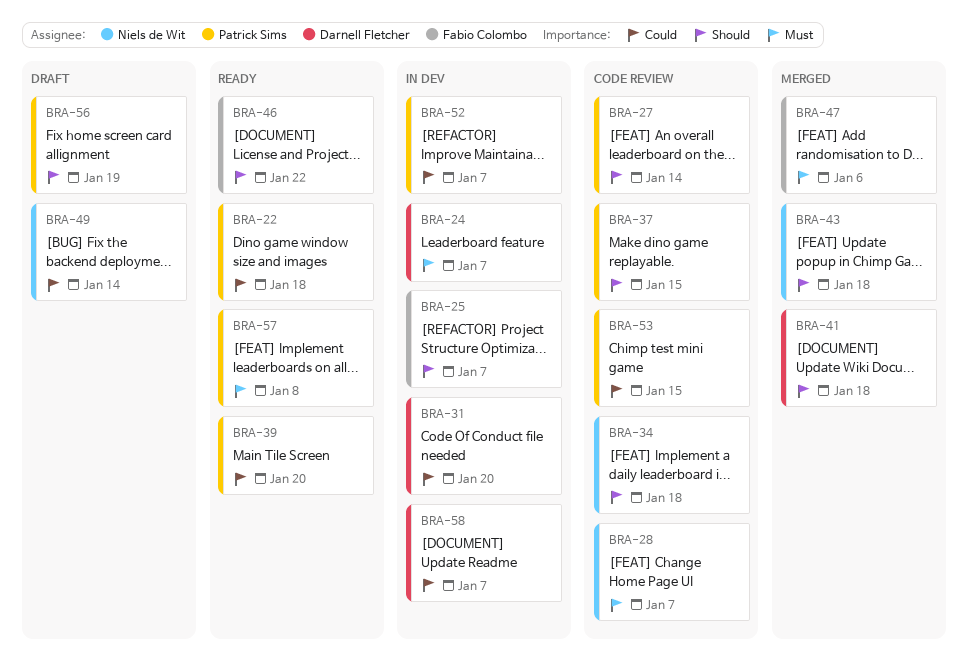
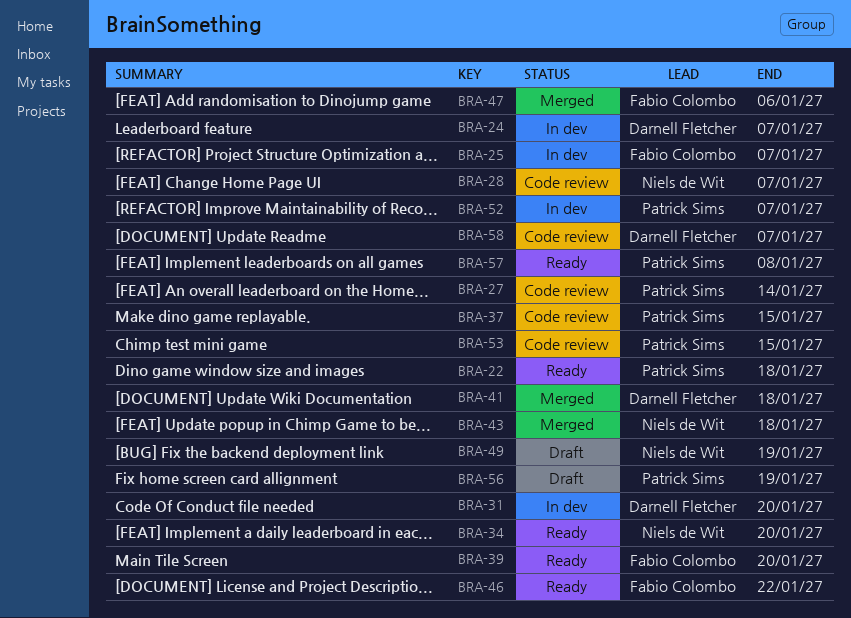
BRA-34, status: Code review -> Ready
BRA-34, due: Jan 18 -> Jan 20
BRA-39, owner: Patrick Sims -> Fabio Colombo
BRA-49, due: Jan 14 -> Jan 19
BRA-58, status: In dev -> Code review

